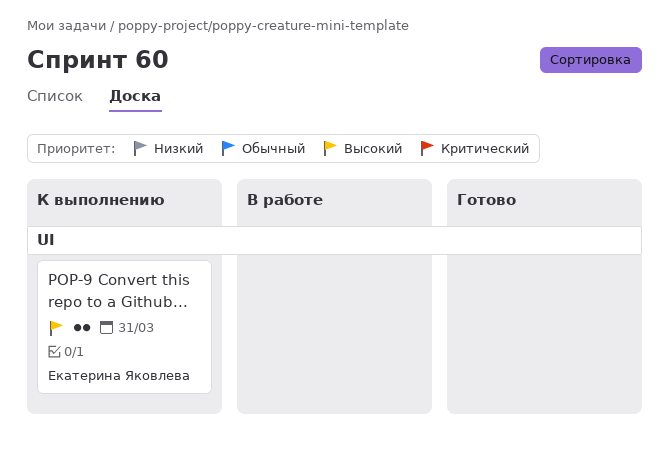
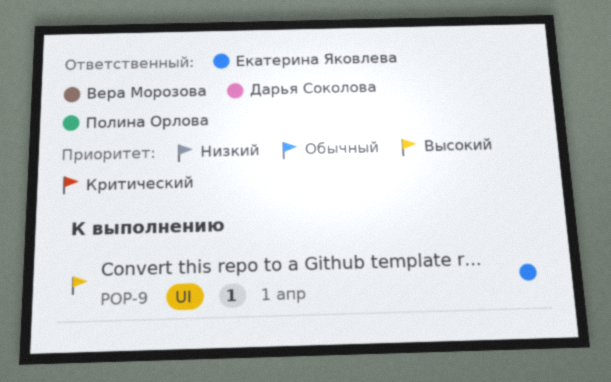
POP-9, estimate: 2 -> 1
POP-9, due: Mar 31 -> Apr 1

